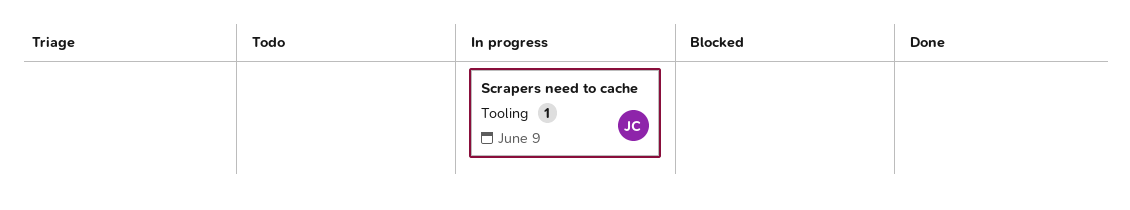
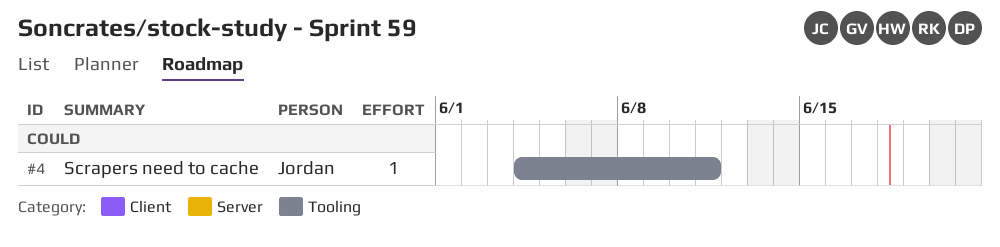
Scrapers need to cache, due: Jun 9 -> Jun 11

